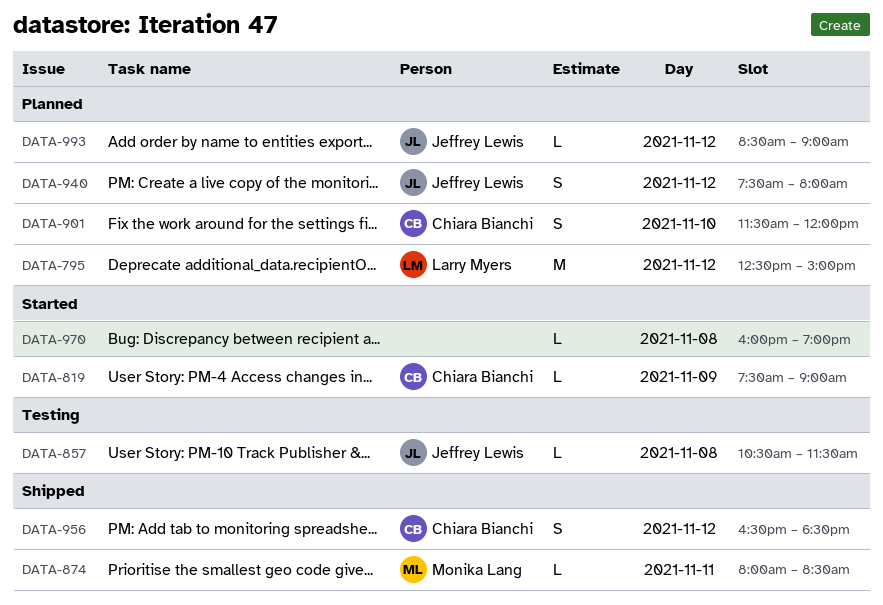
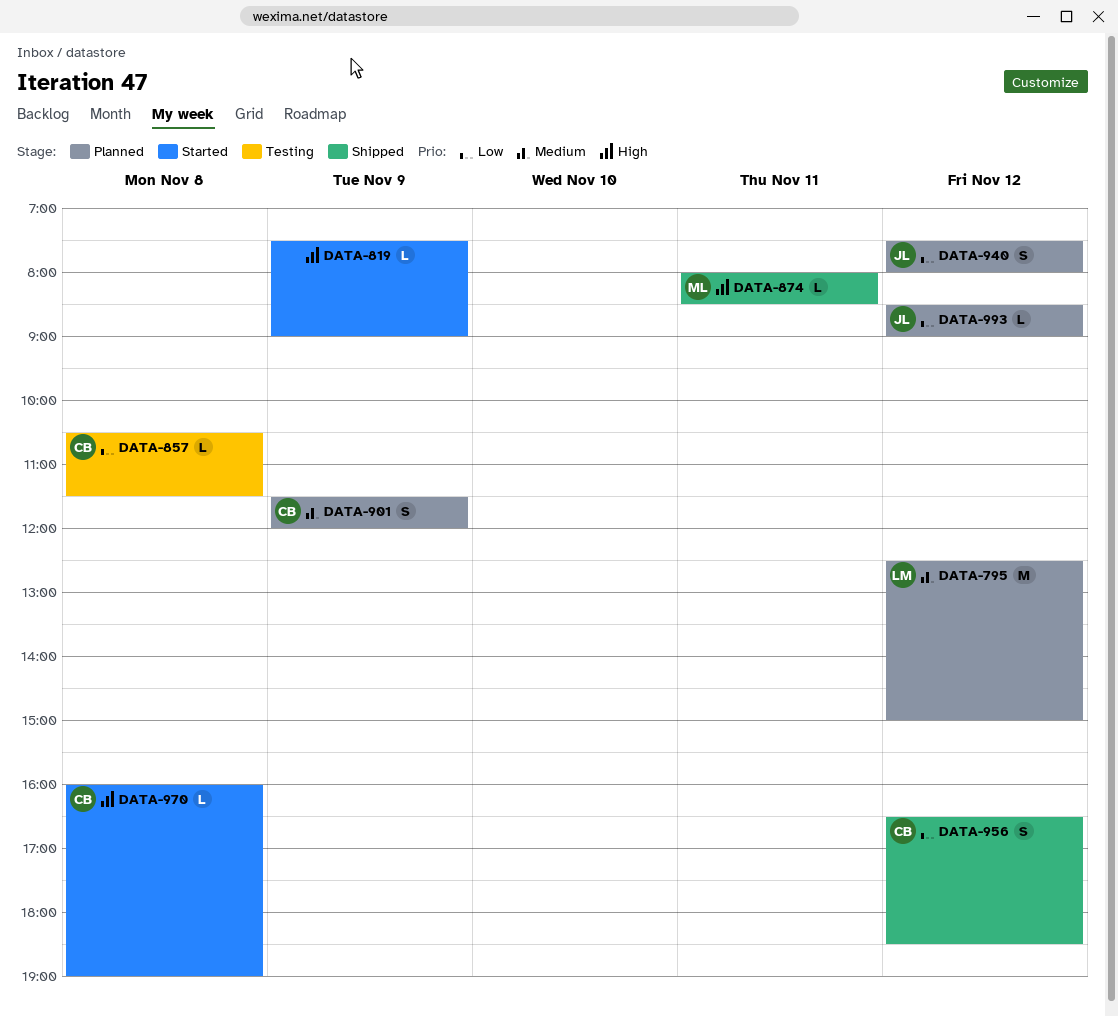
DATA-819, owner: Chiara Bianchi -> none
DATA-857, owner: Jeffrey Lewis -> Chiara Bianchi
DATA-901, day: Nov 10 -> Nov 9
DATA-970, owner: none -> Chiara Bianchi

